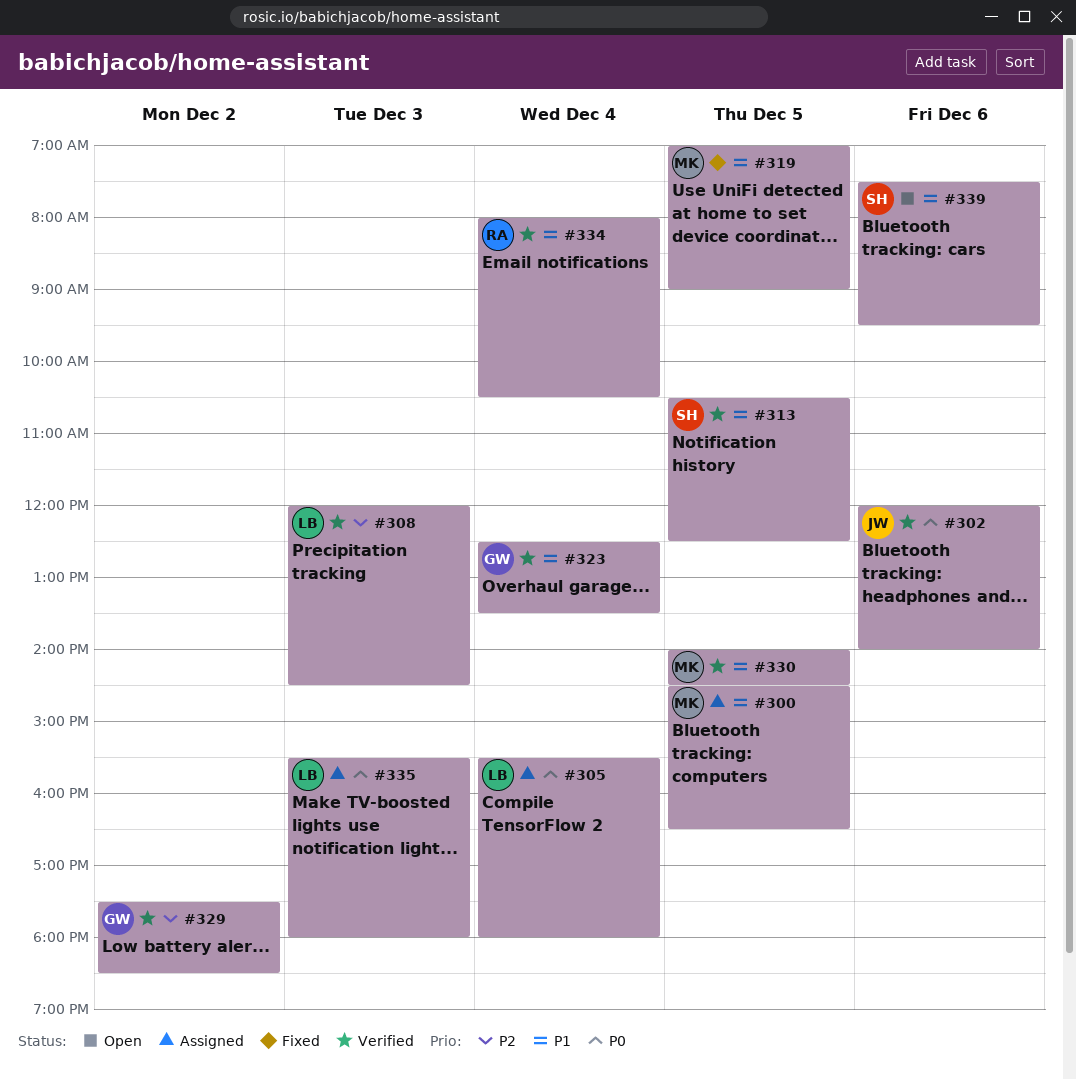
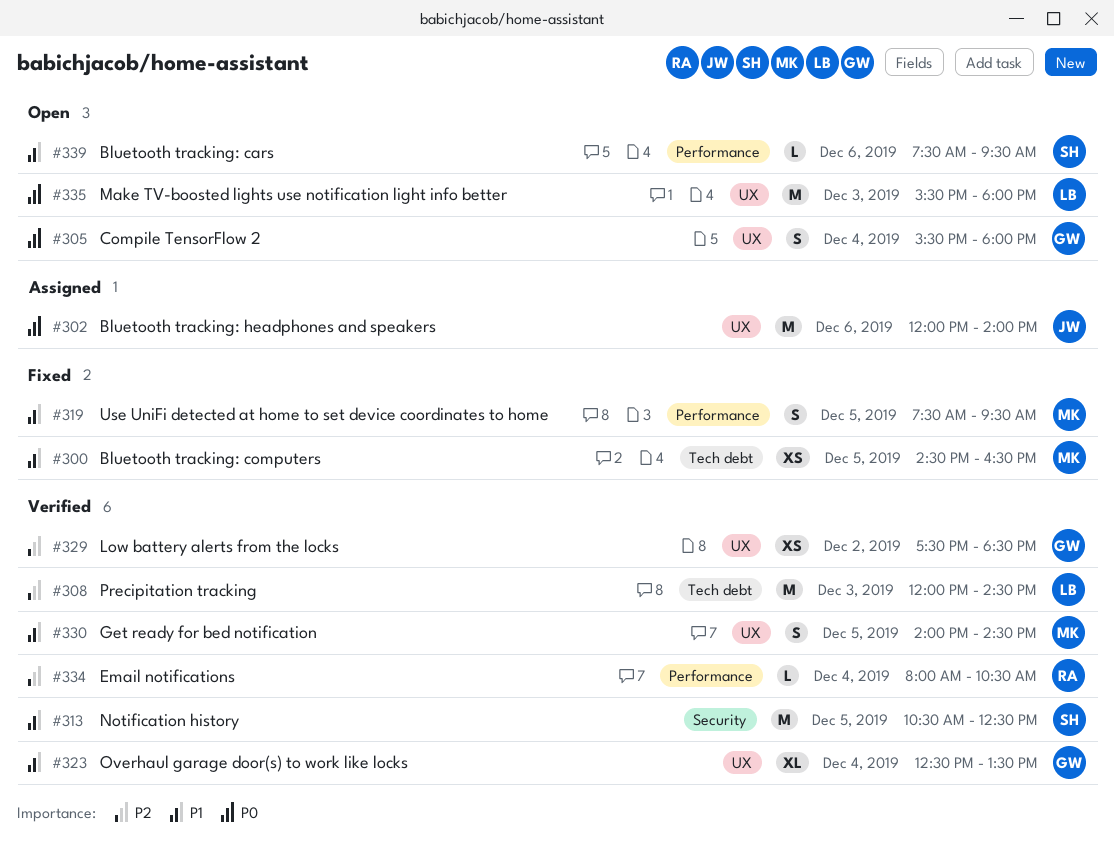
#300, status: Assigned -> Fixed
#302, status: Verified -> Assigned
#305, status: Assigned -> Open
#305, owner: LB -> GW
#319, begins: 07:00 -> 07:30
#319, ends: 09:00 -> 09:30
#334, priority: P1 -> P2
#335, status: Assigned -> Open

